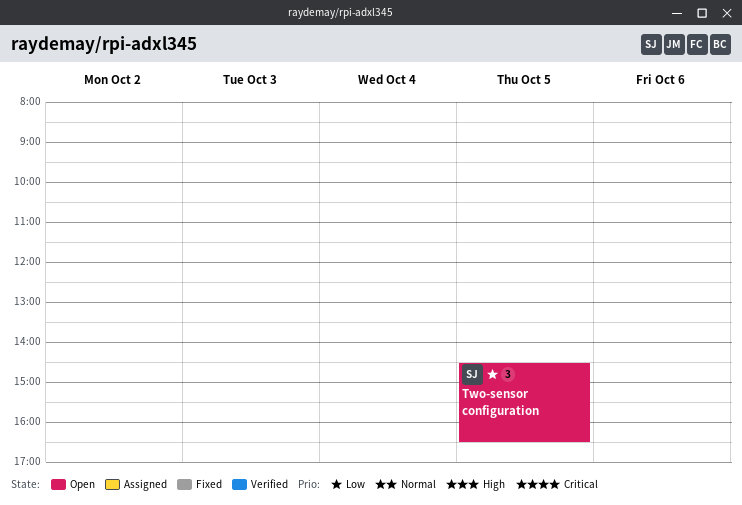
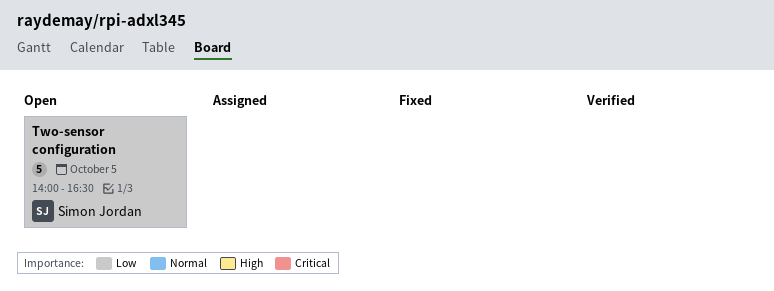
Two-sensor configuration, estimate: 3 -> 5
Two-sensor configuration, begins: 14:30 -> 14:00

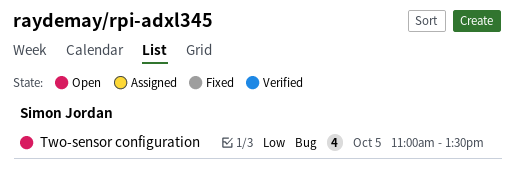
Two-sensor configuration, estimate: 5 -> 4
Two-sensor configuration, begins: 14:00 -> 11:00
Two-sensor configuration, ends: 16:30 -> 13:30

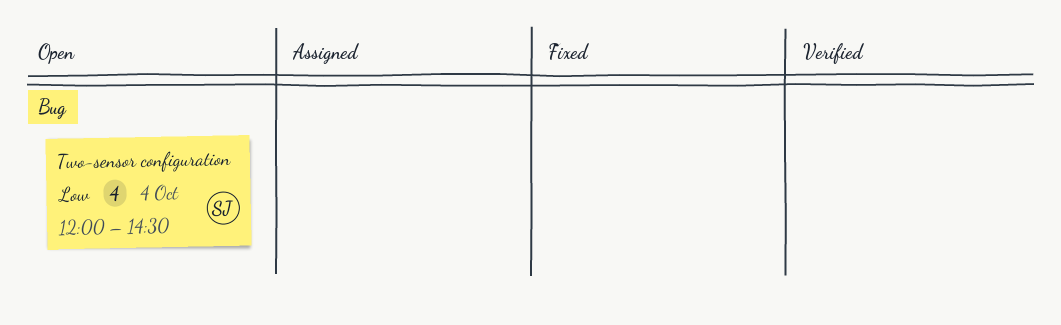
Two-sensor configuration, day: Oct 5 -> Oct 4
Two-sensor configuration, begins: 11:00 -> 12:00
Two-sensor configuration, ends: 13:30 -> 14:30

